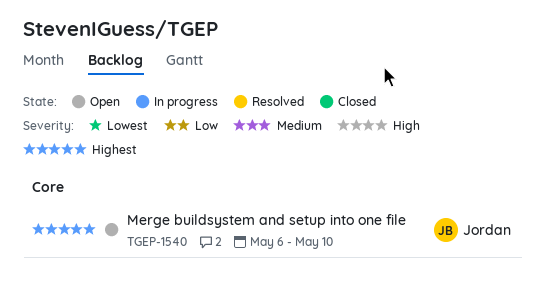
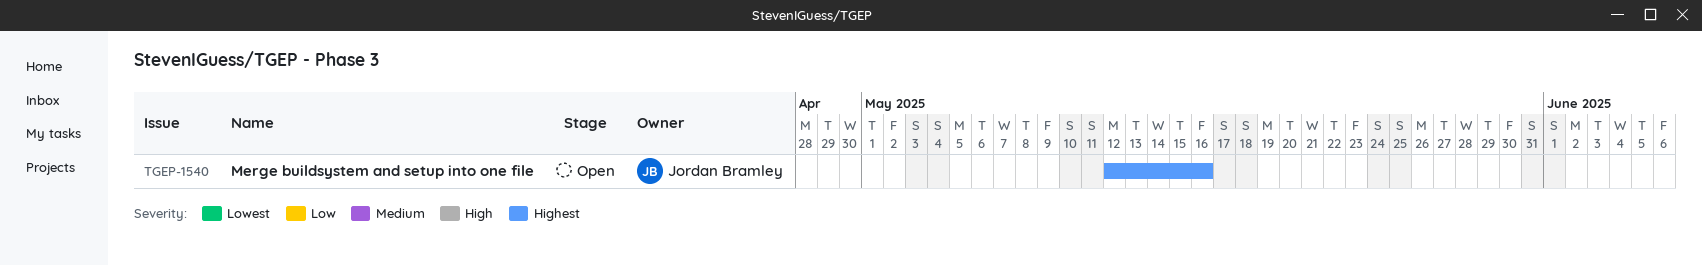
TGEP-1540, start: May 6 -> May 12
TGEP-1540, due: May 10 -> May 16

